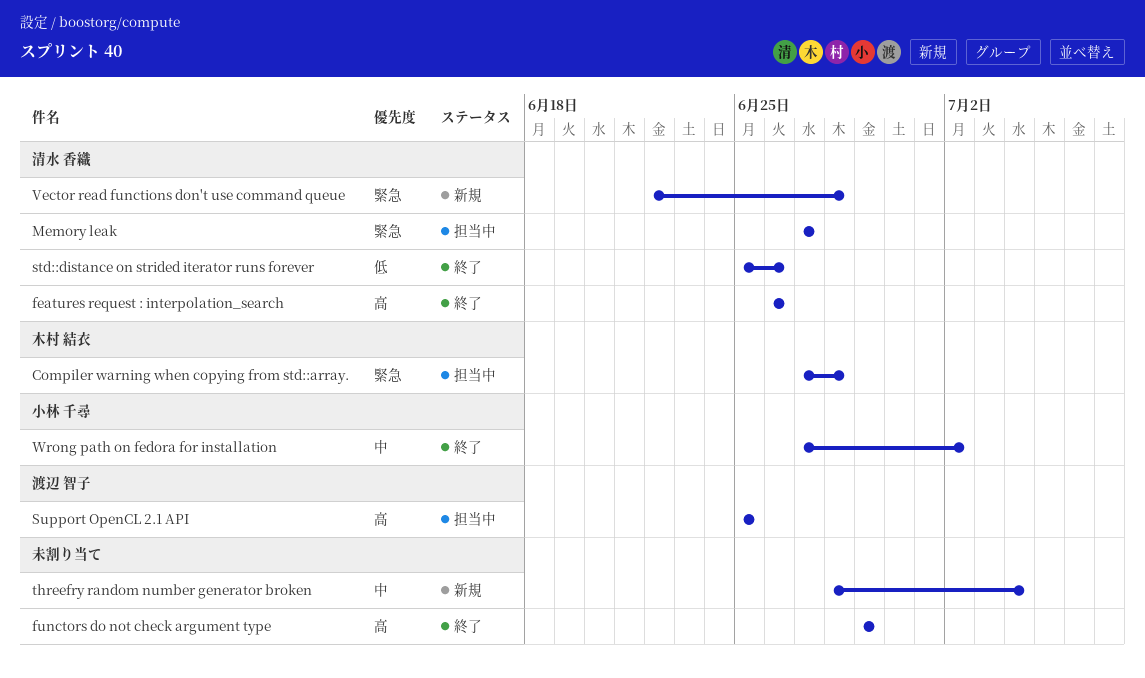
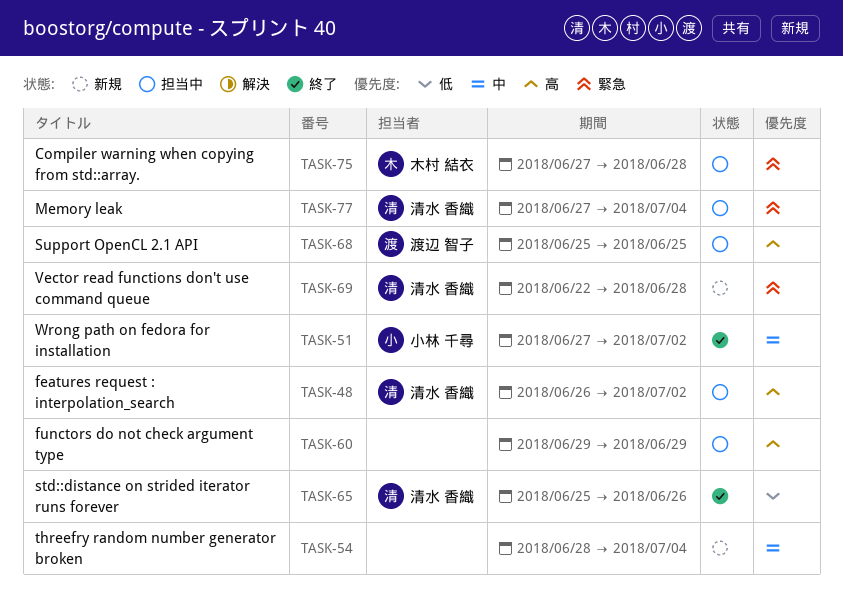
features request : interpolation_search, status: 終了 -> 担当中
features request : interpolation_search, due: Jun 26 -> Jul 2
functors do not check argument type, status: 終了 -> 担当中
Memory leak, due: Jun 27 -> Jul 4

